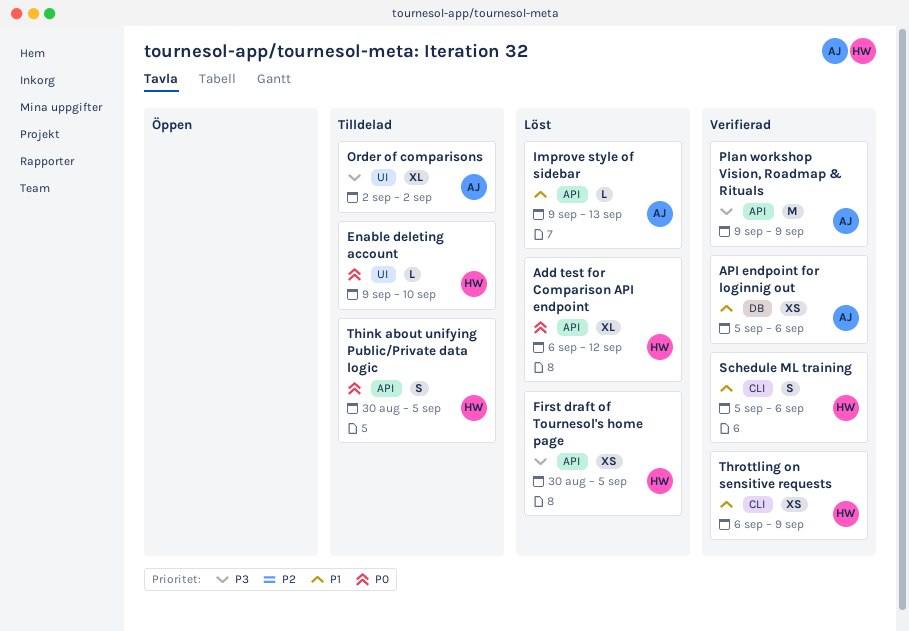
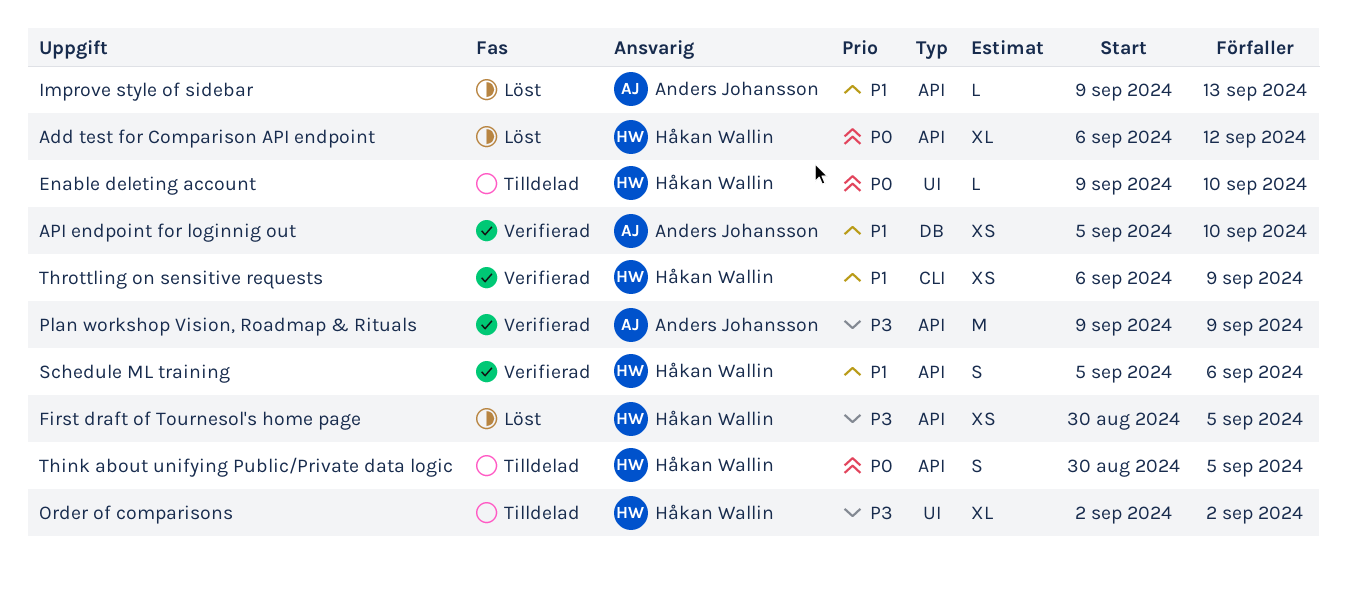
API endpoint for loginnig out, due: Sep 6 -> Sep 10
Order of comparisons, owner: Anders Johansson -> Håkan Wallin
Schedule ML training, label: CLI -> API

